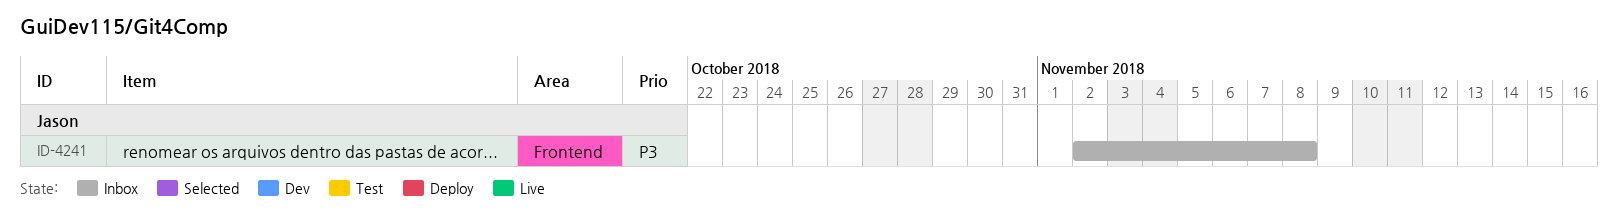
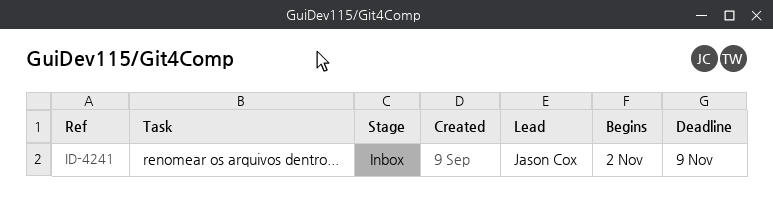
ID-4241, due: Nov 8 -> Nov 9

